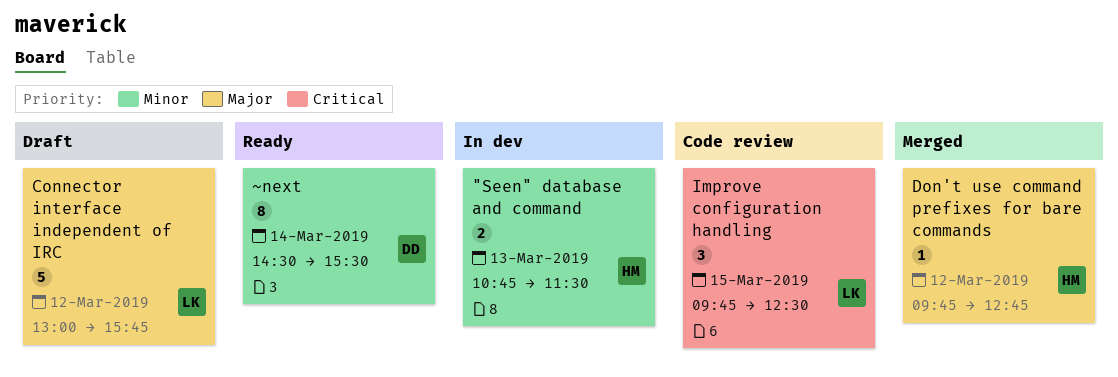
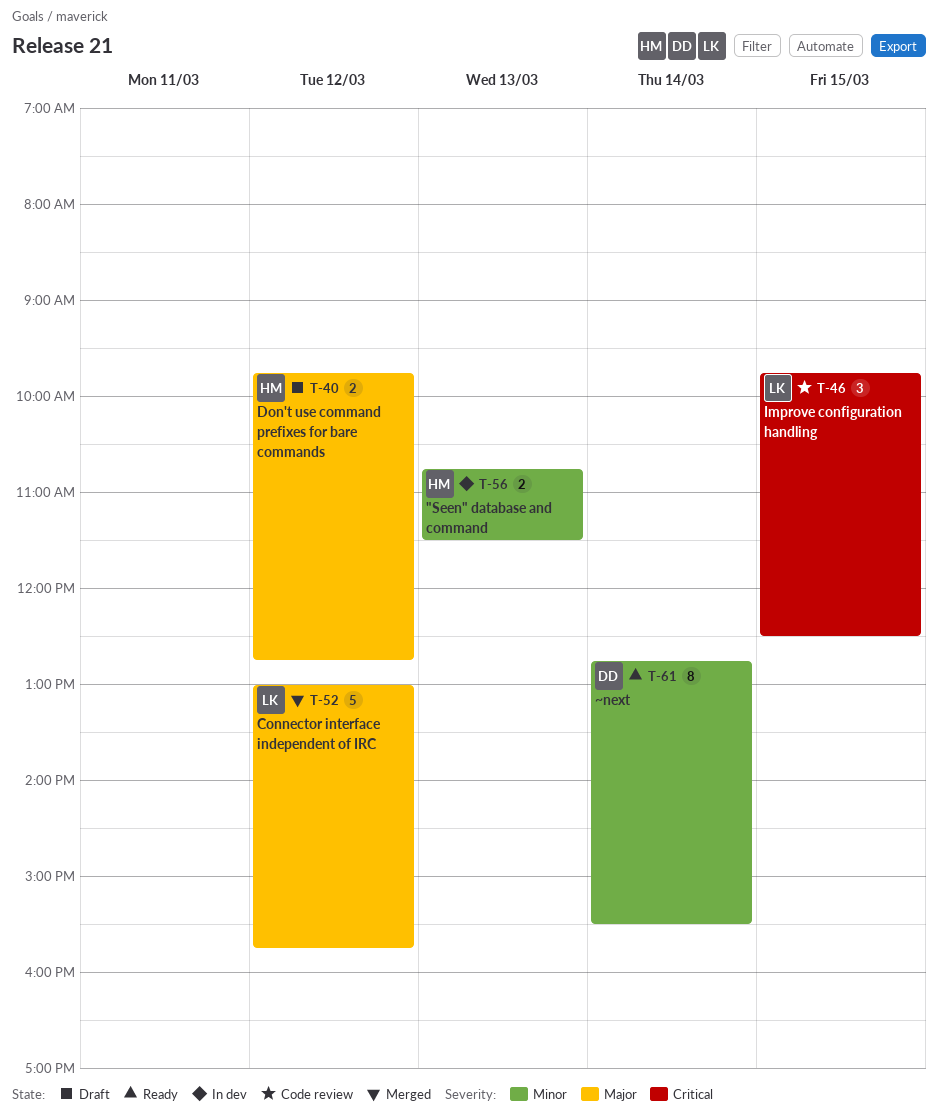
Connector interface independent of IRC, status: Draft -> Merged
Don't use command prefixes for bare commands, status: Merged -> Draft
Don't use command prefixes for bare commands, estimate: 1 -> 2
~next, begins: 14:30 -> 12:45

